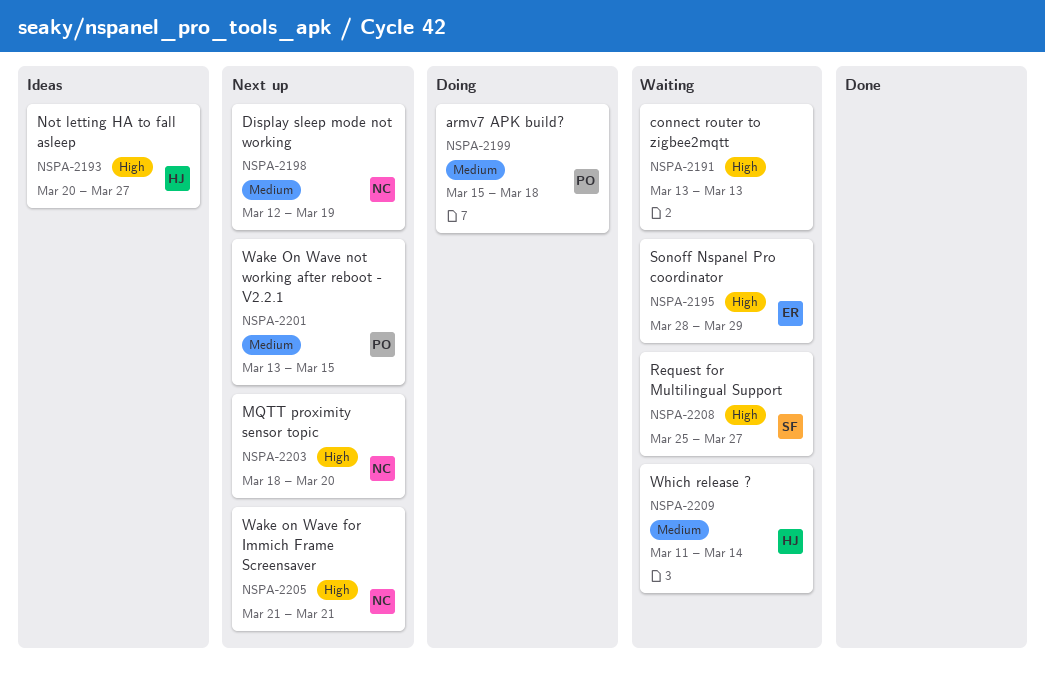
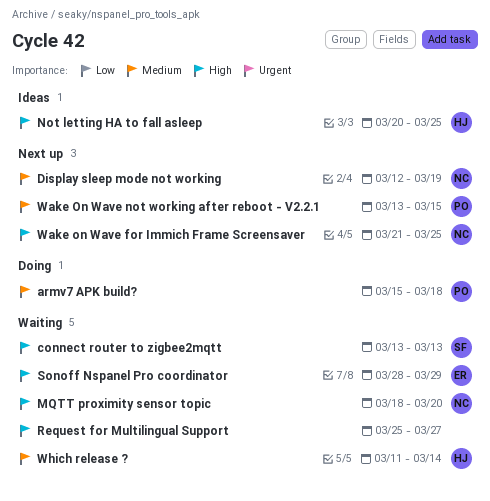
connect router to zigbee2mqtt, owner: none -> SF
MQTT proximity sensor topic, status: Next up -> Waiting
Not letting HA to fall asleep, due: Mar 27 -> Mar 25
Request for Multilingual Support, owner: SF -> none
Wake on Wave for Immich Frame Screensaver, due: Mar 21 -> Mar 25

